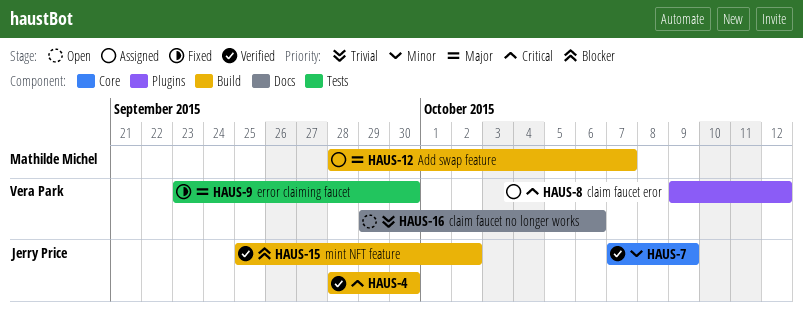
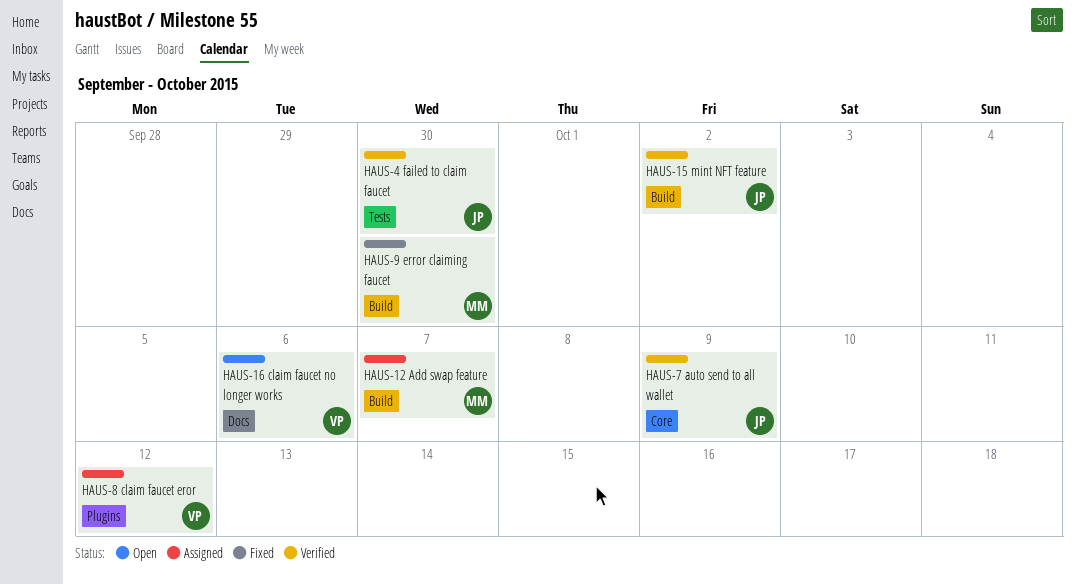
HAUS-4, label: Build -> Tests
HAUS-9, owner: Vera Park -> Mathilde Michel
HAUS-9, label: Tests -> Build

